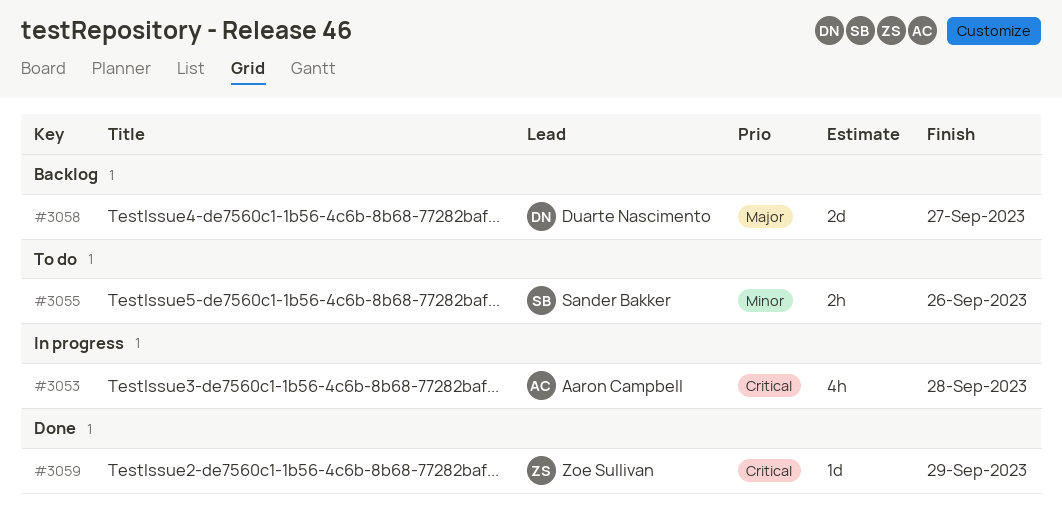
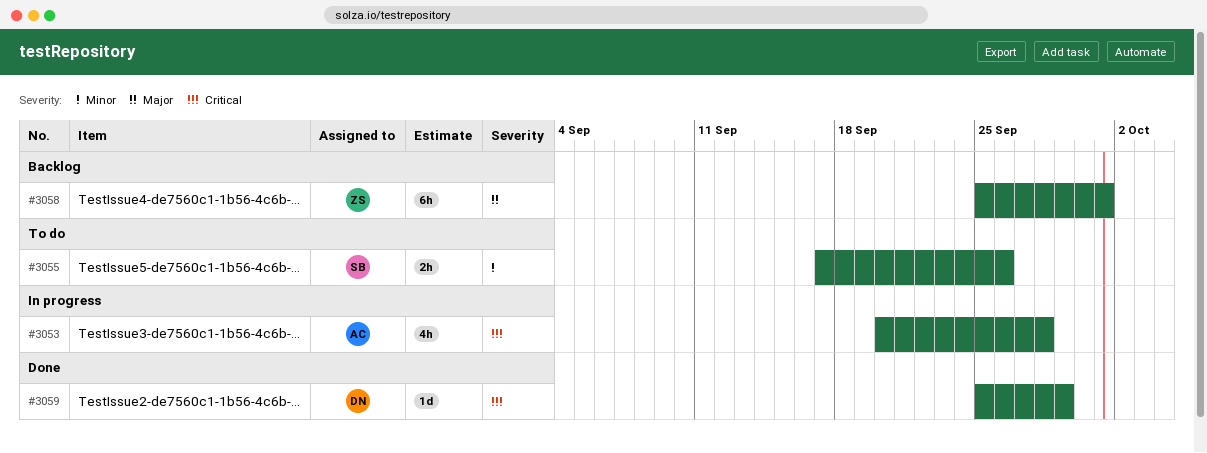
#3058, owner: Duarte Nascimento -> Zoe Sullivan
#3058, estimate: 2d -> 6h
#3058, due: Sep 27 -> Oct 1
#3059, owner: Zoe Sullivan -> Duarte Nascimento

